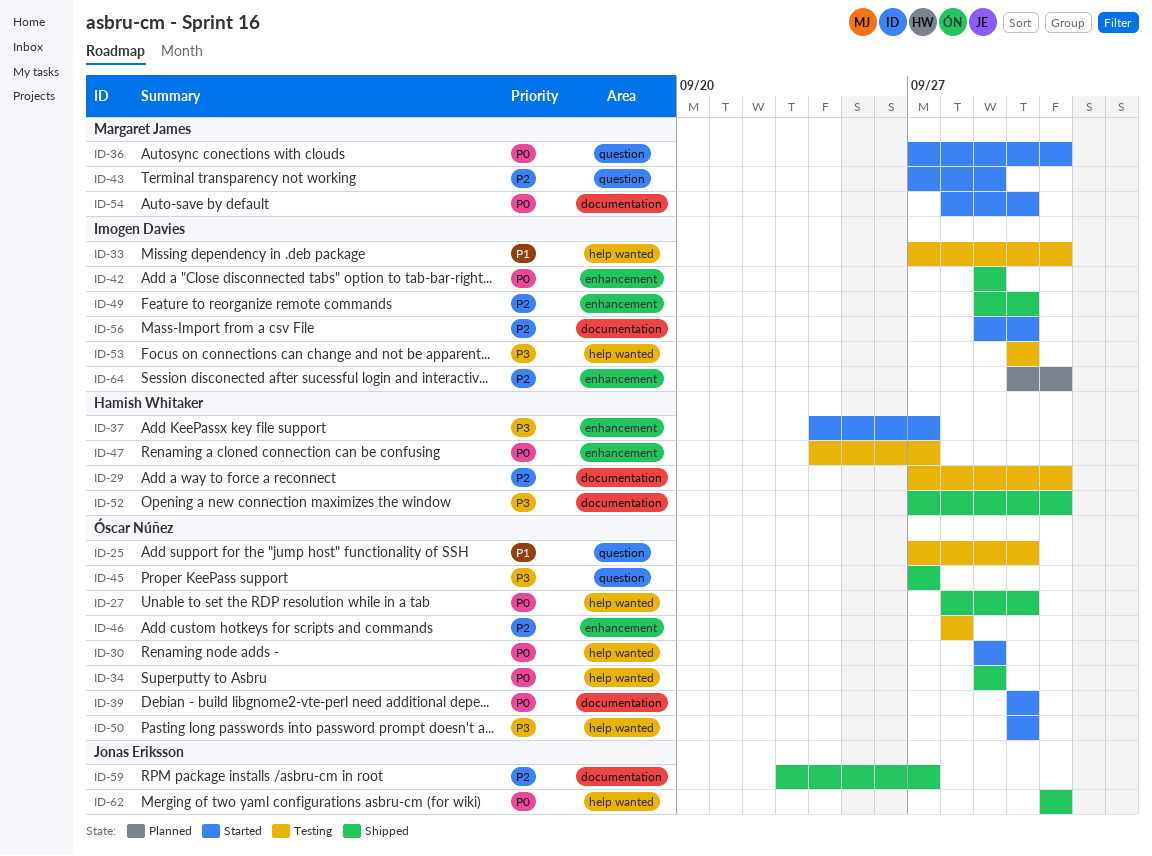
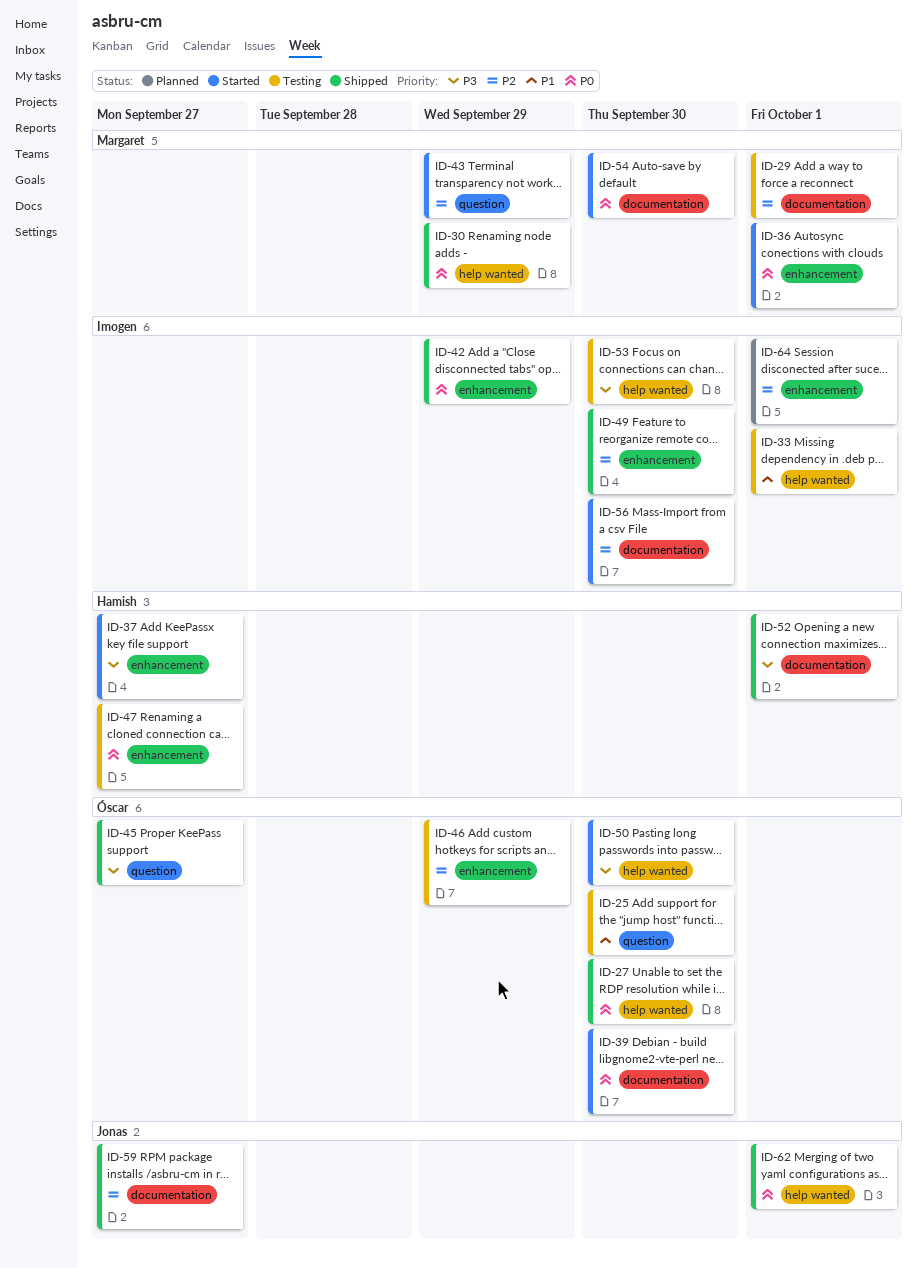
ID-29, owner: Hamish Whitaker -> Margaret James
ID-30, status: Started -> Shipped
ID-30, owner: Óscar Núñez -> Margaret James
ID-34: present -> none
ID-36, label: question -> enhancement
ID-46, due: Sep 28 -> Sep 29

